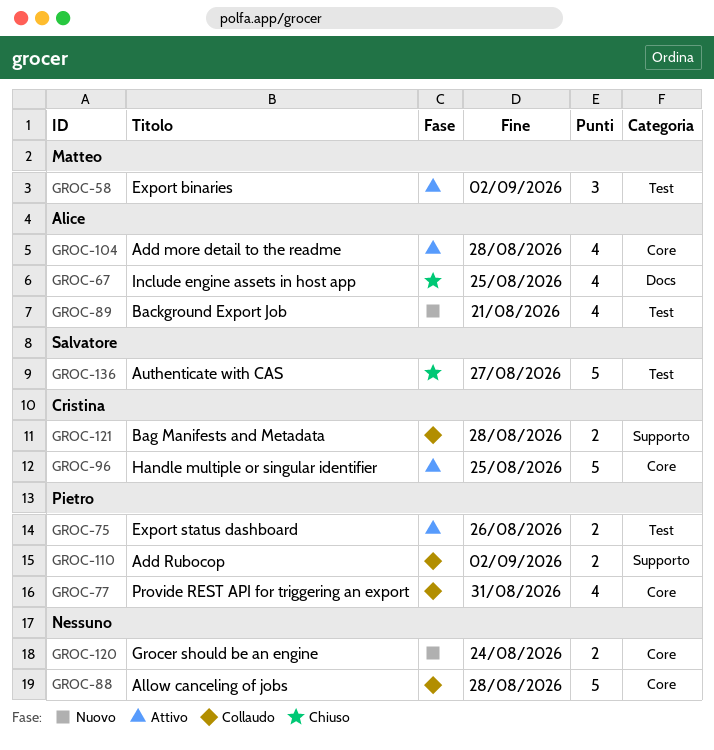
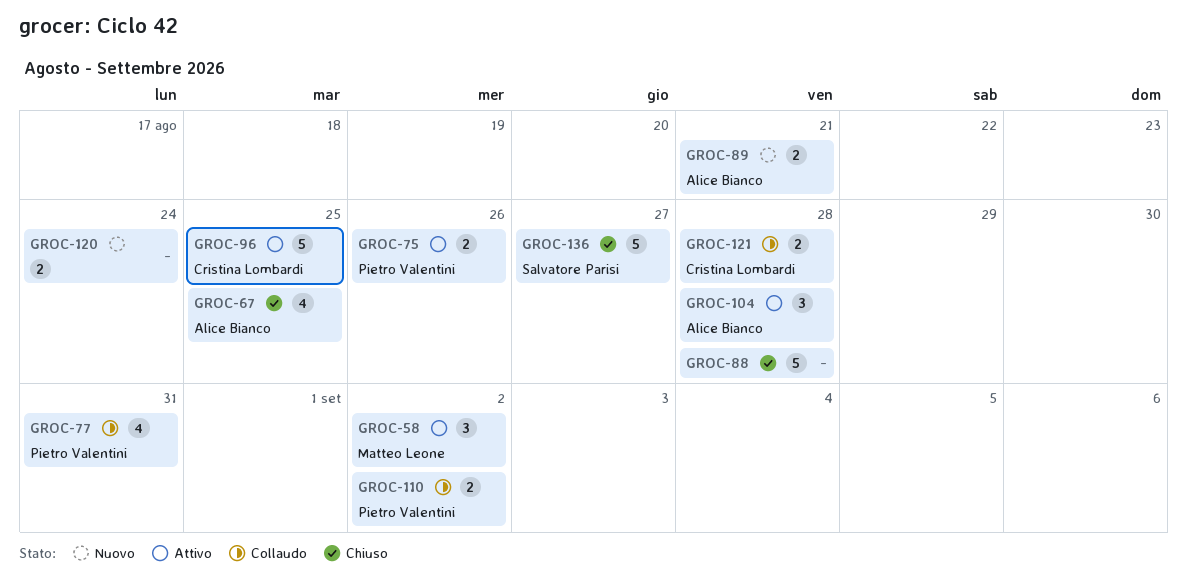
GROC-88, status: Collaudo -> Chiuso
GROC-89, estimate: 4 -> 2
GROC-104, estimate: 4 -> 3

